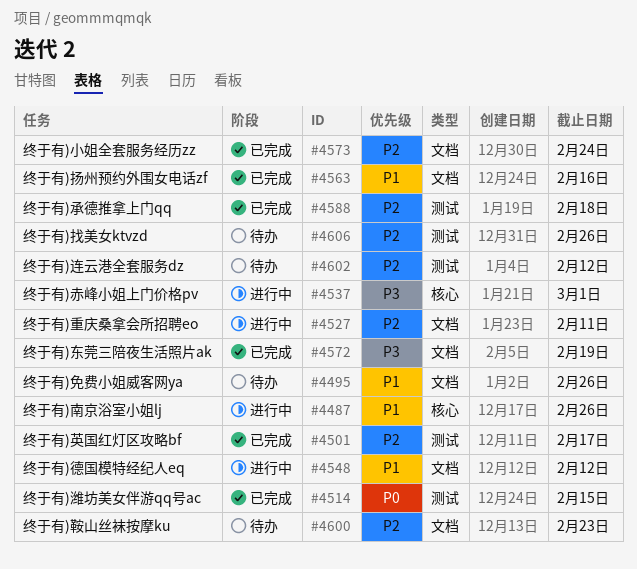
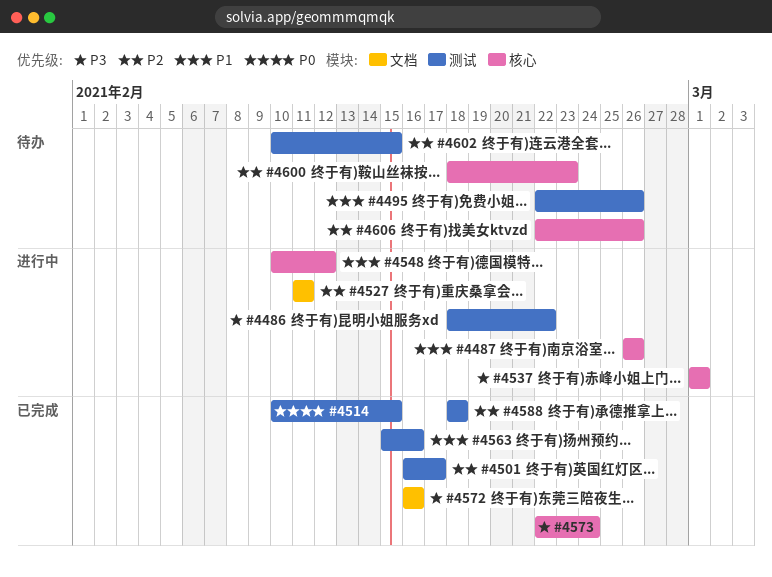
#4486: none -> present
#4495, label: 文档 -> 测试
#4548, label: 文档 -> 核心
#4563, label: 文档 -> 测试
#4572, due: Feb 19 -> Feb 16
#4573, priority: P2 -> P3
#4573, label: 文档 -> 核心
#4600, label: 文档 -> 核心
#4602, due: Feb 12 -> Feb 15
#4606, label: 测试 -> 核心

